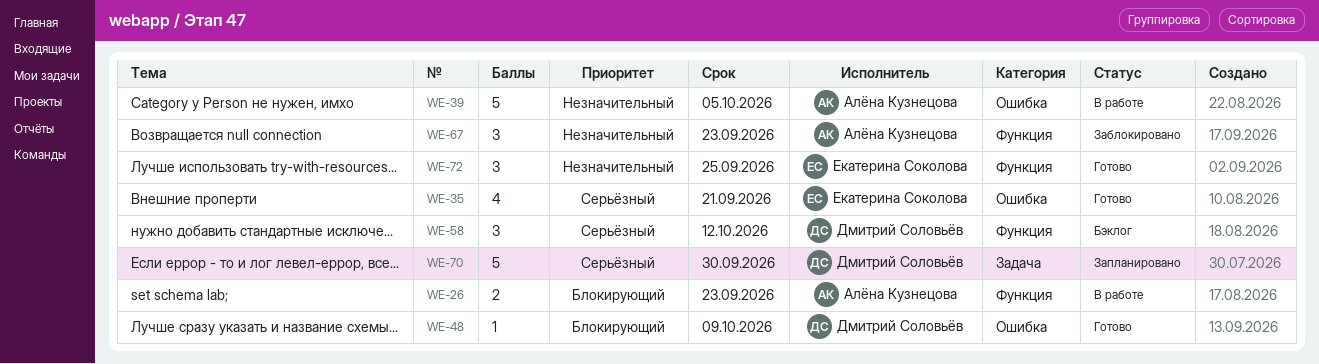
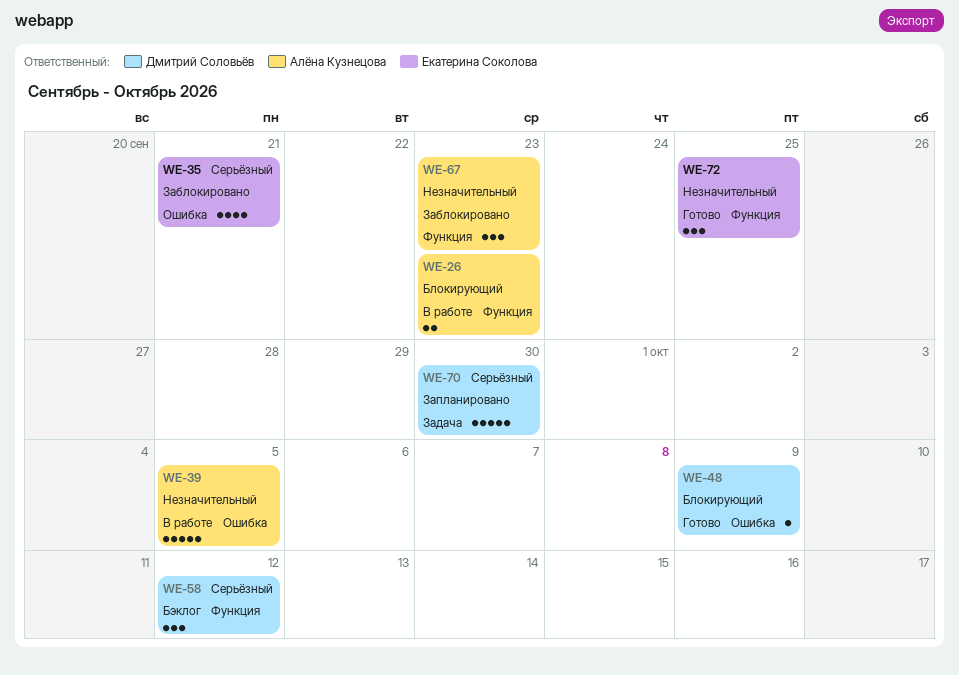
WE-35, status: Готово -> Заблокировано

